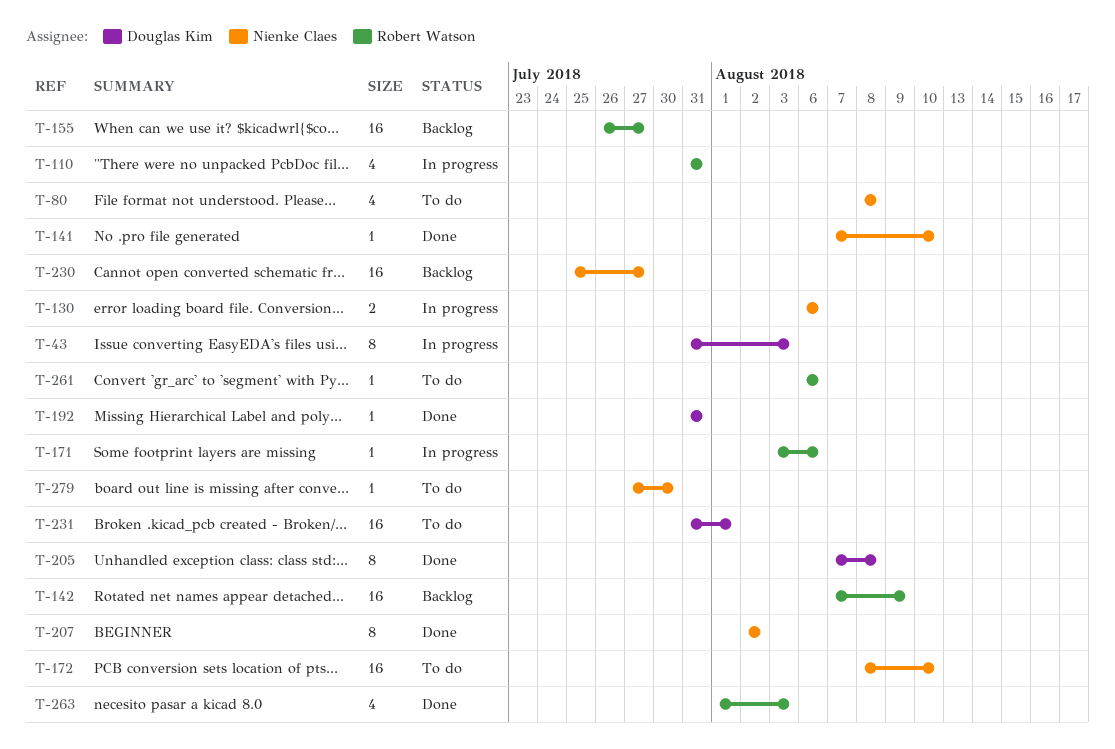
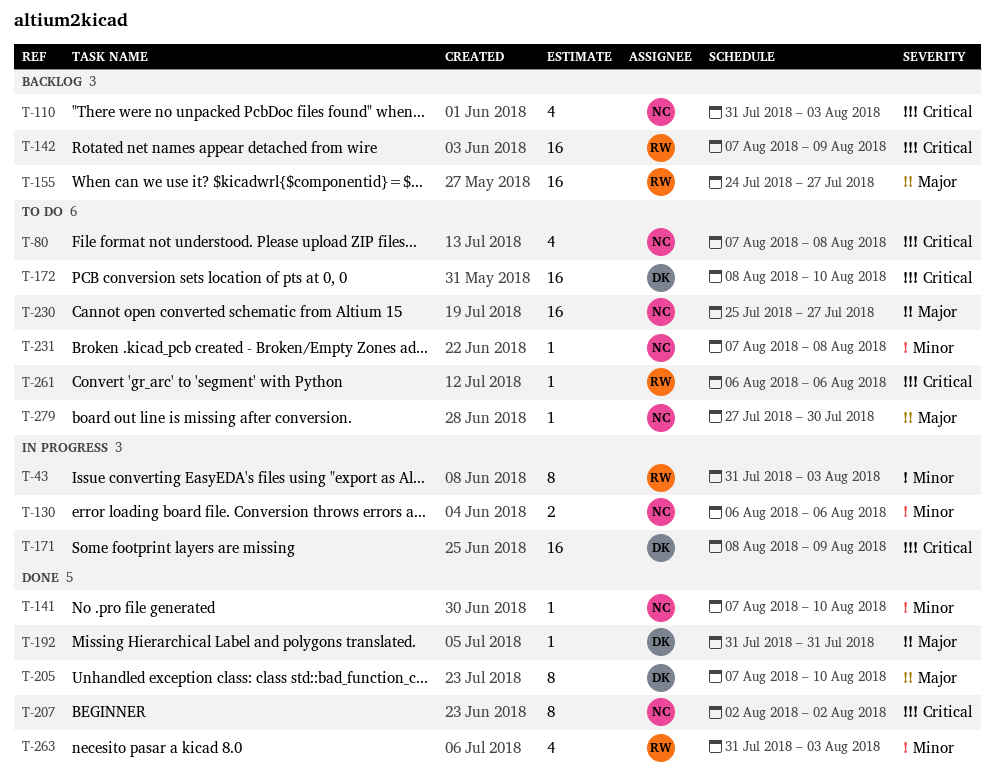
T-43, owner: Douglas Kim -> Robert Watson
T-80, start: Aug 8 -> Aug 7
T-110, status: In progress -> Backlog
T-110, owner: Robert Watson -> Nienke Claes
T-110, due: Jul 31 -> Aug 3
T-155, start: Jul 26 -> Jul 24
T-171, owner: Robert Watson -> Douglas Kim
T-171, estimate: 1 -> 16
T-171, start: Aug 3 -> Aug 8
T-171, due: Aug 6 -> Aug 9
T-172, owner: Nienke Claes -> Douglas Kim
T-205, due: Aug 8 -> Aug 10
T-230, status: Backlog -> To do
T-231, owner: Douglas Kim -> Nienke Claes
T-231, estimate: 16 -> 1
T-231, start: Jul 31 -> Aug 7
T-231, due: Aug 1 -> Aug 8
T-263, start: Aug 1 -> Jul 31

